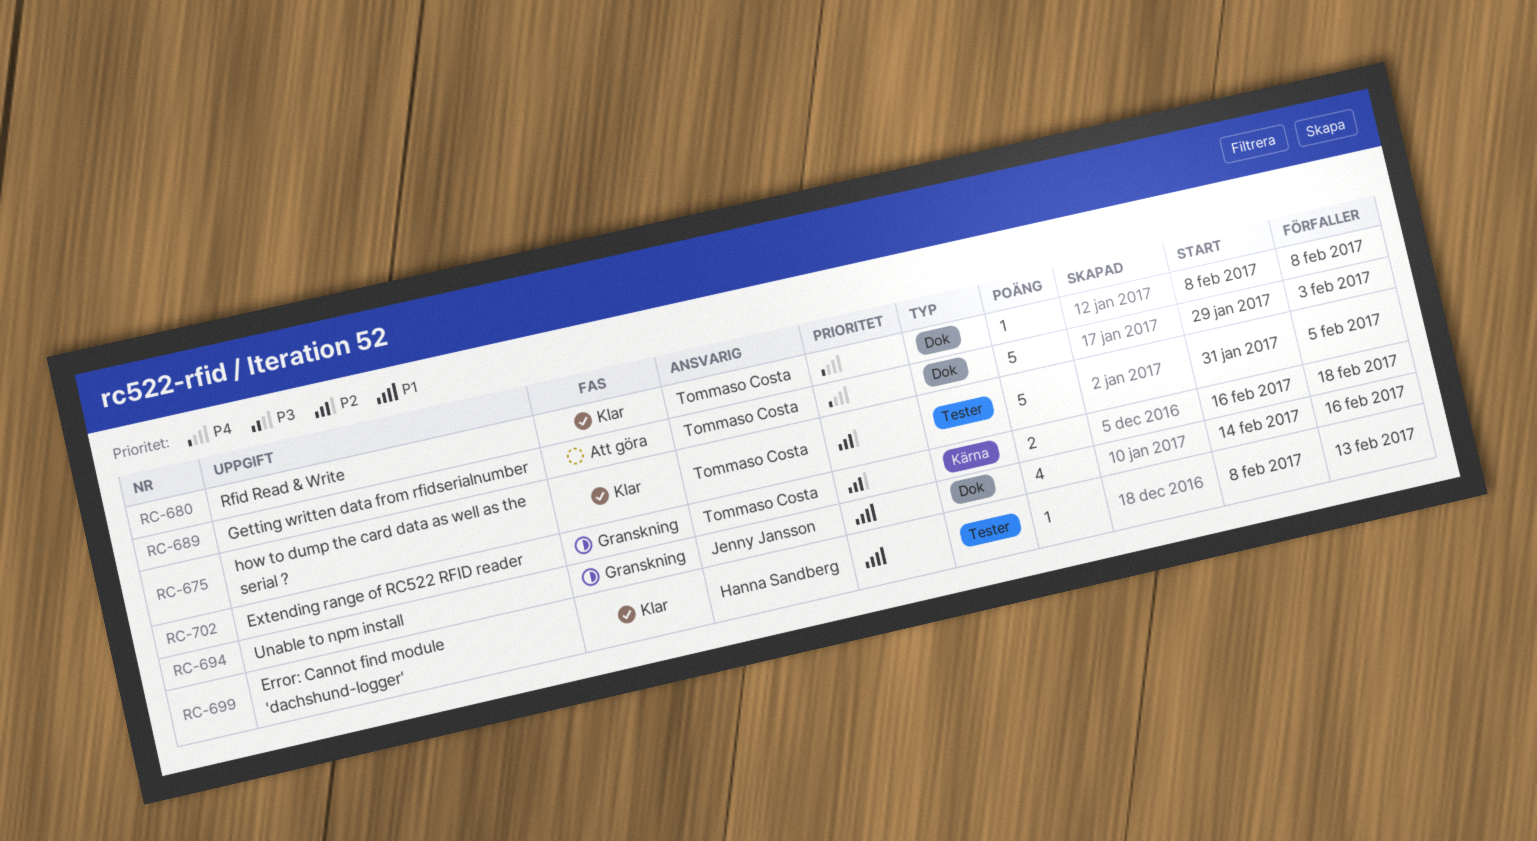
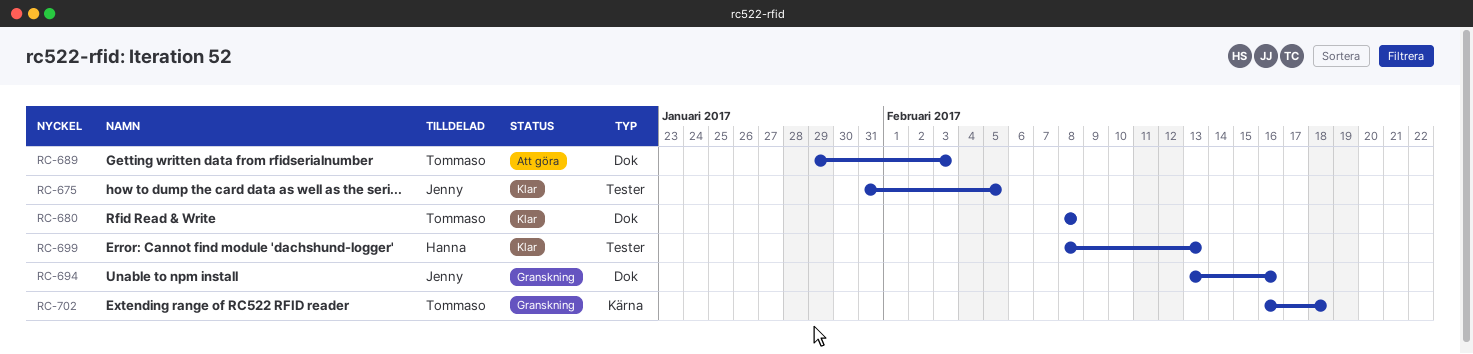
RC-675, owner: Tommaso Costa -> Jenny Jansson
RC-694, start: Feb 14 -> Feb 13

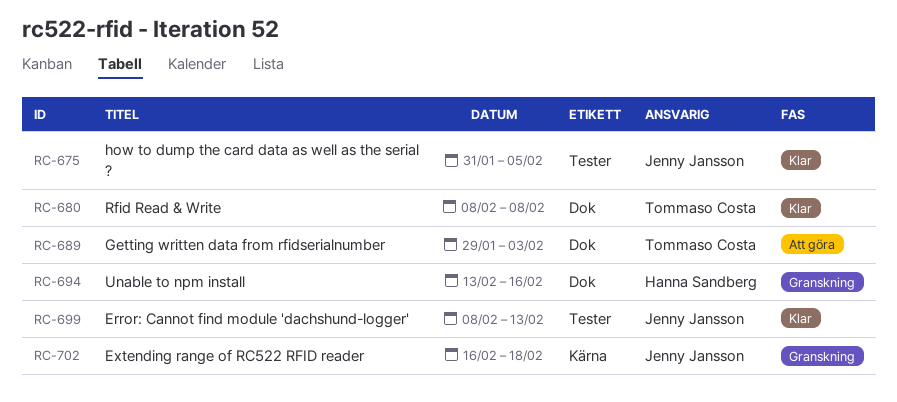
RC-694, owner: Jenny Jansson -> Hanna Sandberg
RC-699, owner: Hanna Sandberg -> Jenny Jansson
RC-702, owner: Tommaso Costa -> Jenny Jansson

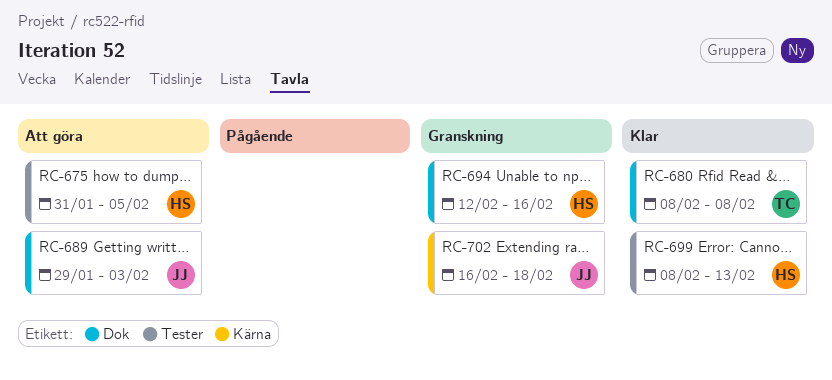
RC-675, status: Klar -> Att göra
RC-675, owner: Jenny Jansson -> Hanna Sandberg
RC-689, owner: Tommaso Costa -> Jenny Jansson
RC-694, start: Feb 13 -> Feb 12
RC-699, owner: Jenny Jansson -> Hanna Sandberg

